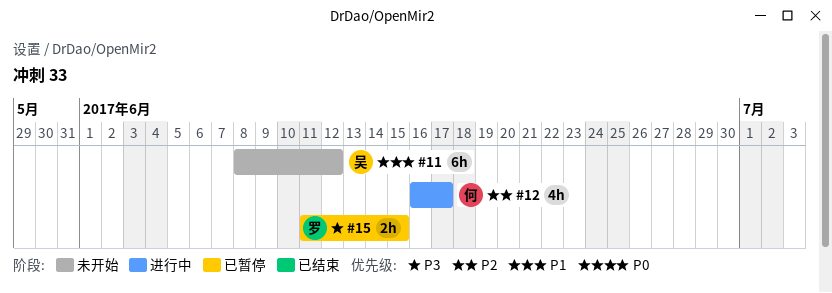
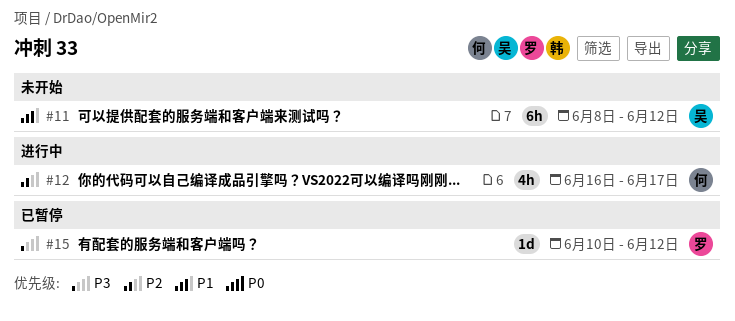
#15, estimate: 2h -> 1d
#15, start: Jun 11 -> Jun 10
#15, due: Jun 15 -> Jun 12

